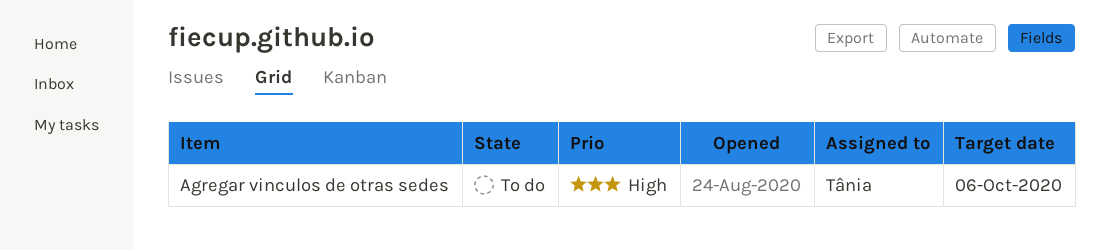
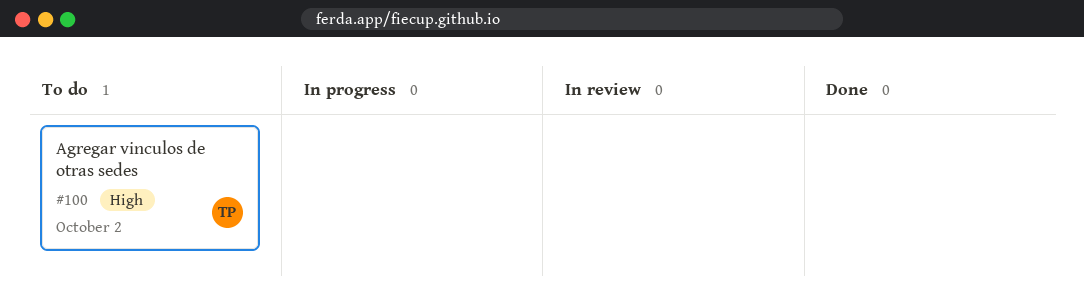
Agregar vinculos de otras sedes, due: Oct 6 -> Oct 2

